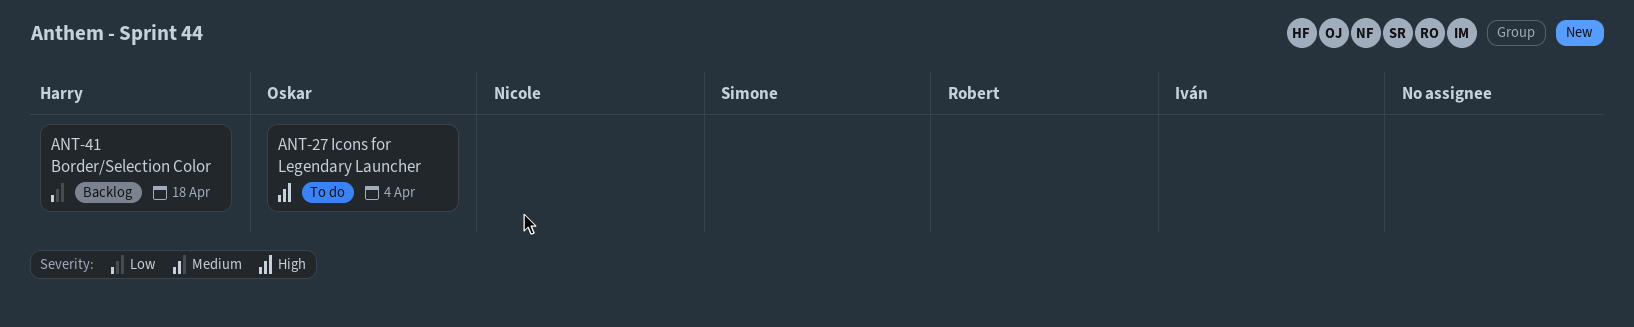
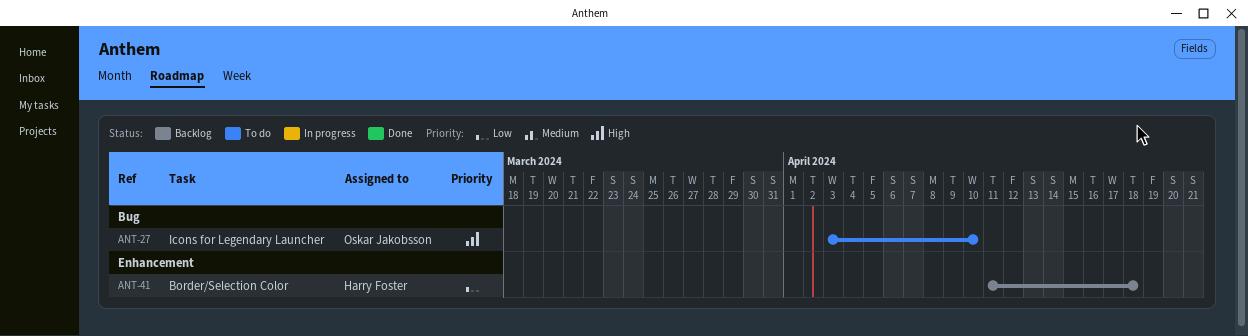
ANT-27, due: Apr 4 -> Apr 10

